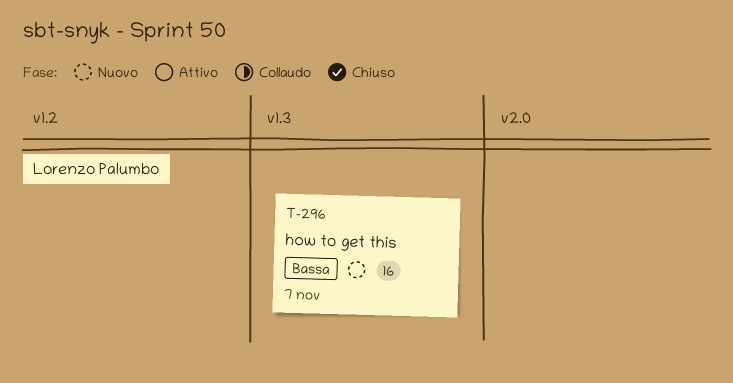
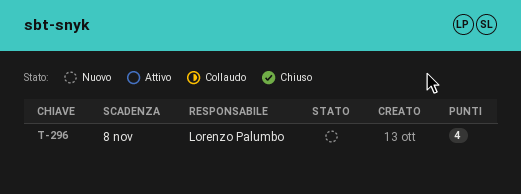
T-296, estimate: 16 -> 4
T-296, due: Nov 7 -> Nov 8

